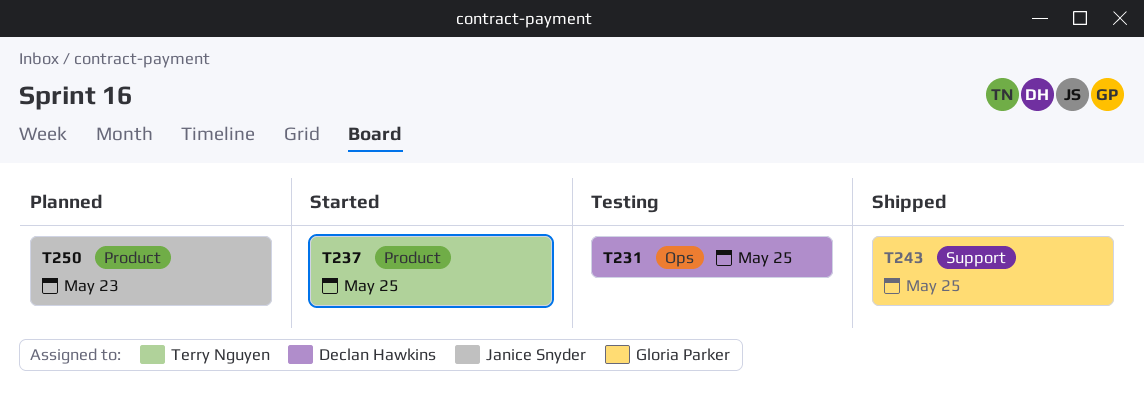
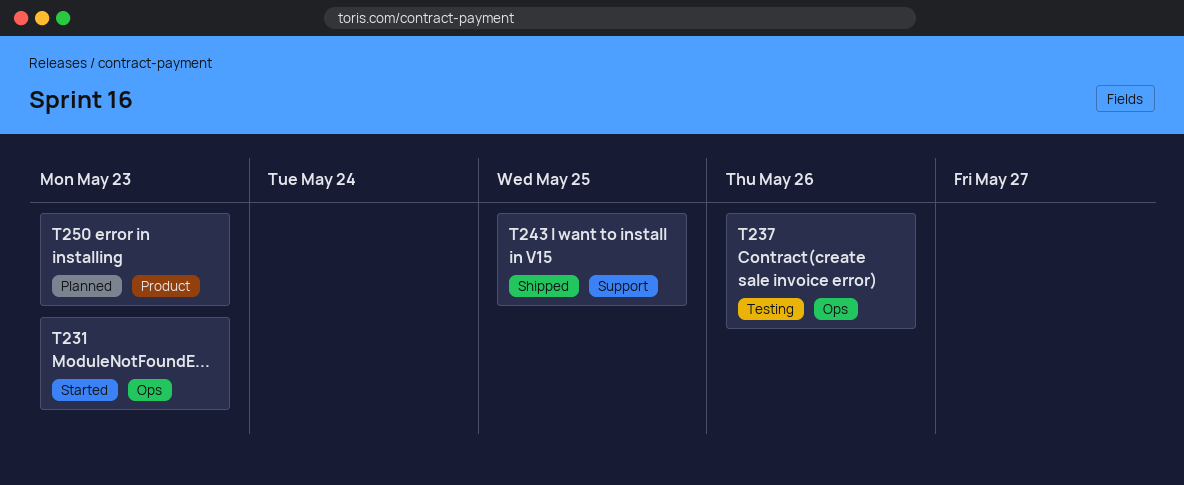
T231, status: Testing -> Started
T231, due: May 25 -> May 23
T237, status: Started -> Testing
T237, label: Product -> Ops
T237, due: May 25 -> May 26

